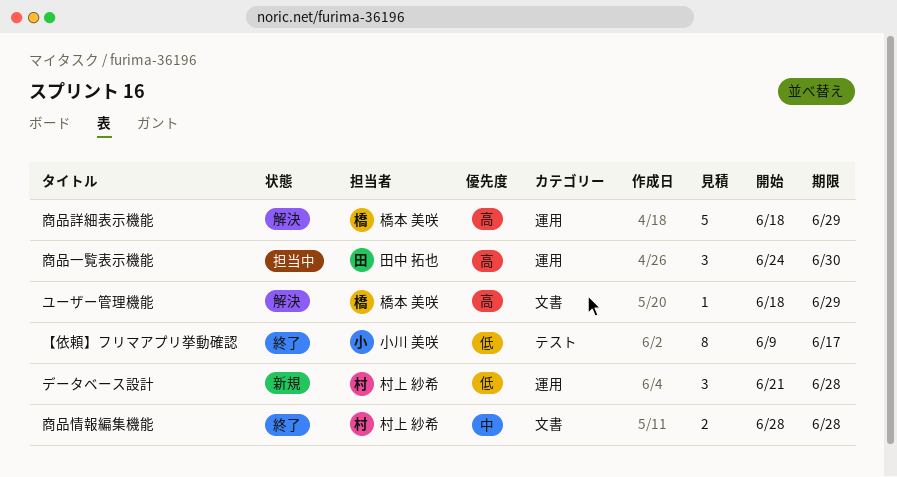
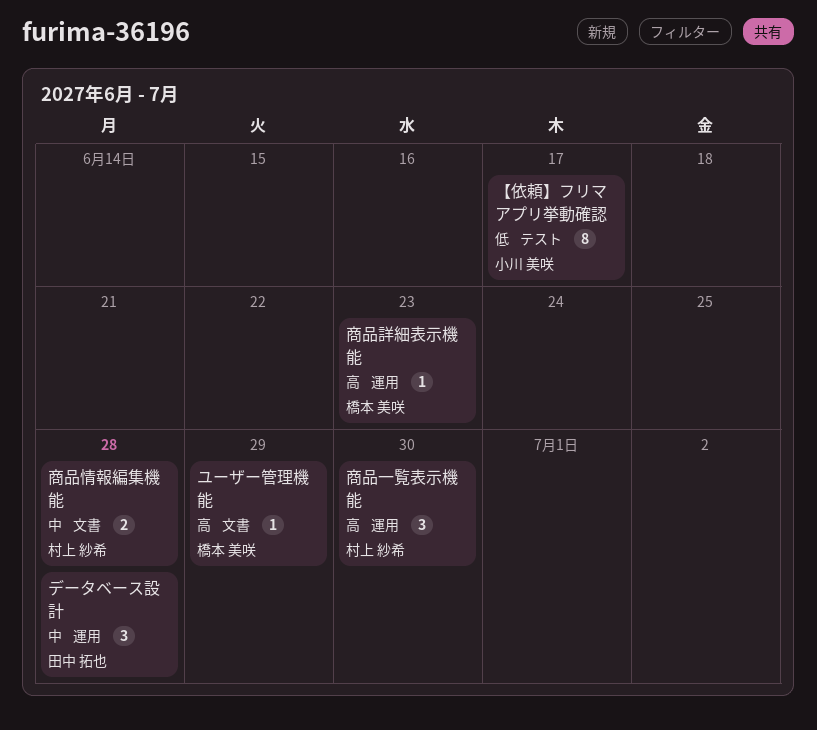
データベース設計, owner: 村上 紗希 -> 田中 拓也
データベース設計, priority: 低 -> 中
商品一覧表示機能, owner: 田中 拓也 -> 村上 紗希
商品詳細表示機能, estimate: 5 -> 1
商品詳細表示機能, due: Jun 29 -> Jun 23

